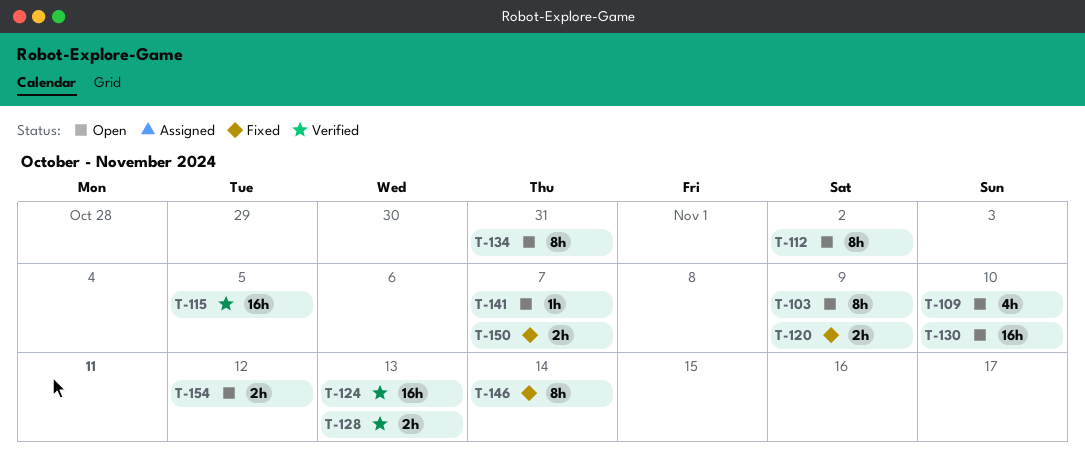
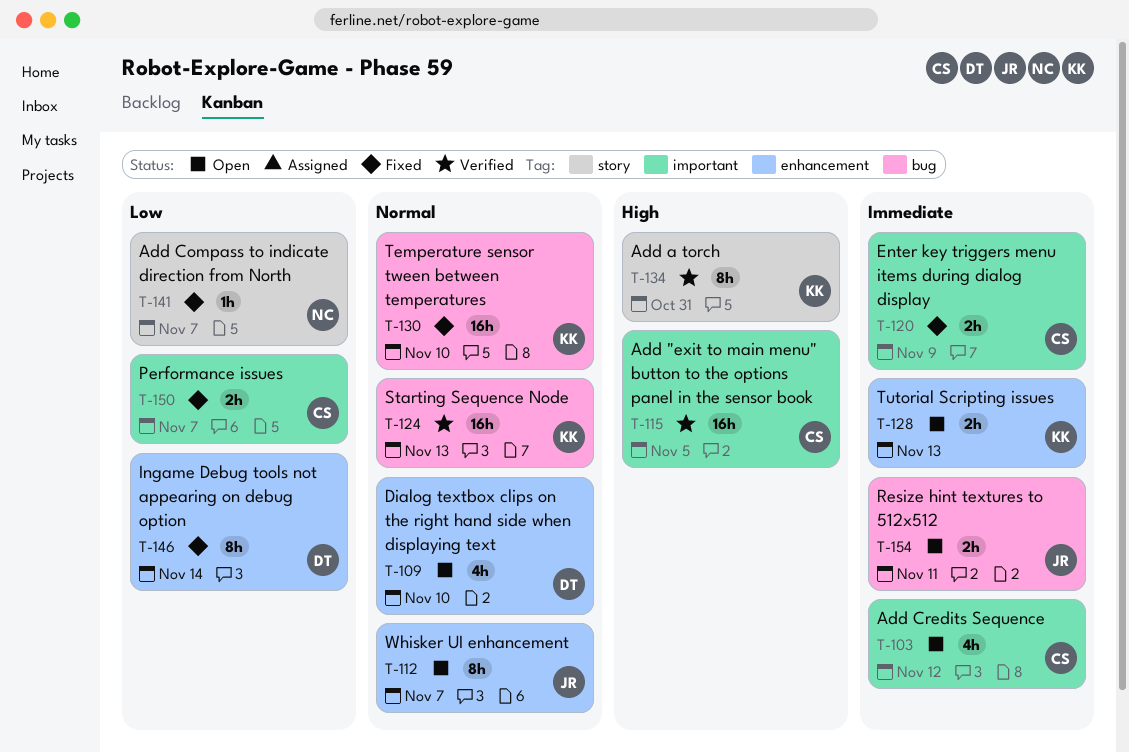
T-103, estimate: 8h -> 4h
T-103, due: Nov 9 -> Nov 12
T-112, due: Nov 2 -> Nov 7
T-128, status: Verified -> Open
T-130, status: Open -> Fixed
T-134, status: Open -> Verified
T-141, status: Open -> Fixed
T-154, due: Nov 12 -> Nov 11

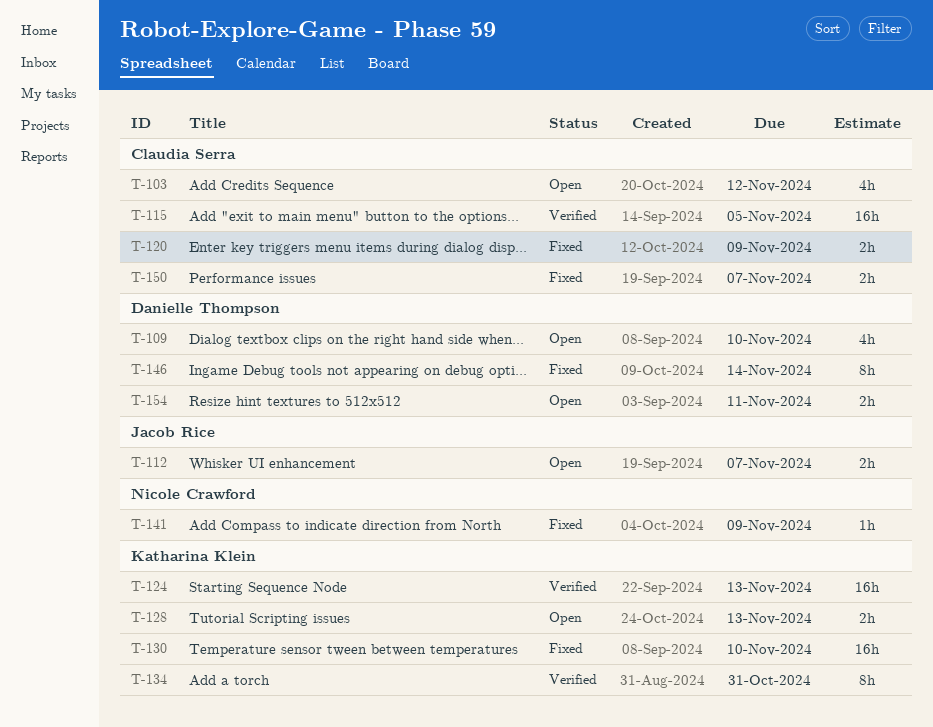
T-112, estimate: 8h -> 2h
T-141, due: Nov 7 -> Nov 9
T-154, owner: Jacob Rice -> Danielle Thompson

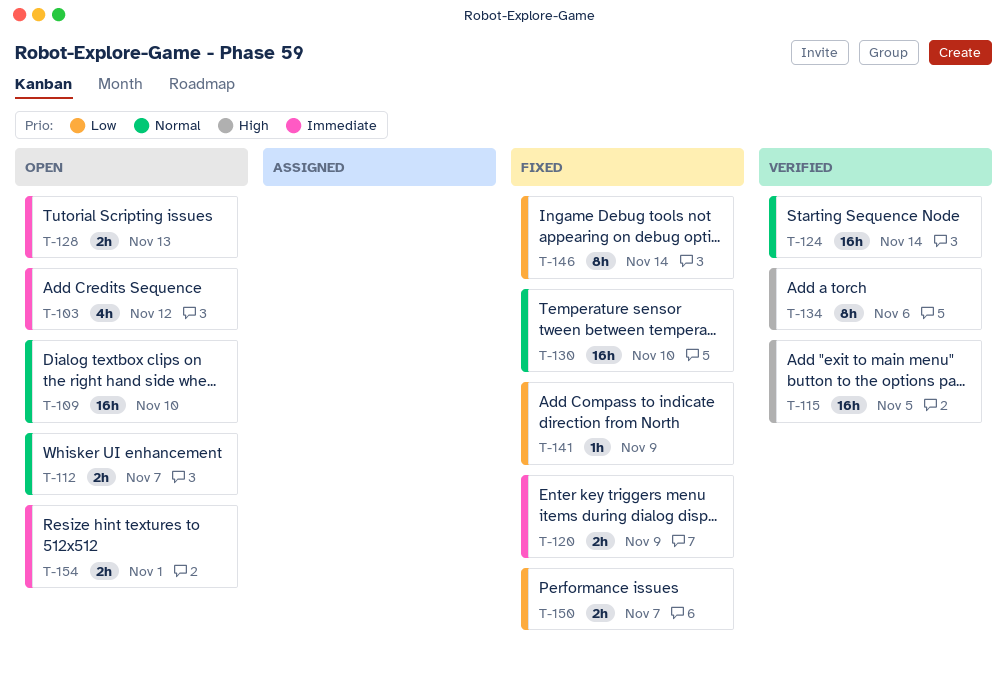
T-109, estimate: 4h -> 16h
T-124, due: Nov 13 -> Nov 14
T-134, due: Oct 31 -> Nov 6
T-154, due: Nov 11 -> Nov 1

